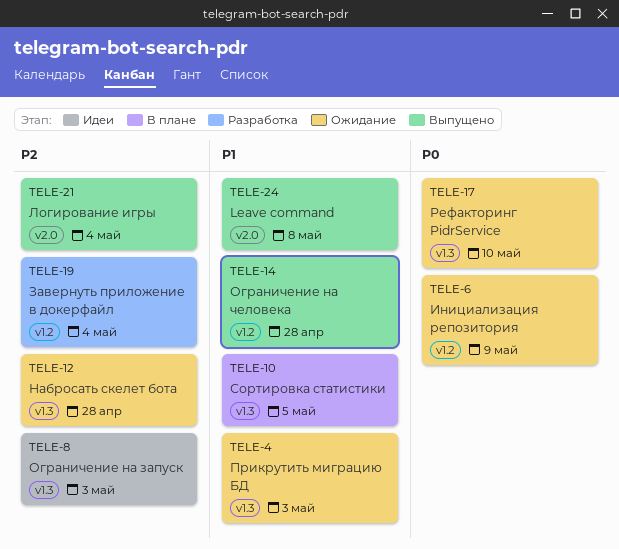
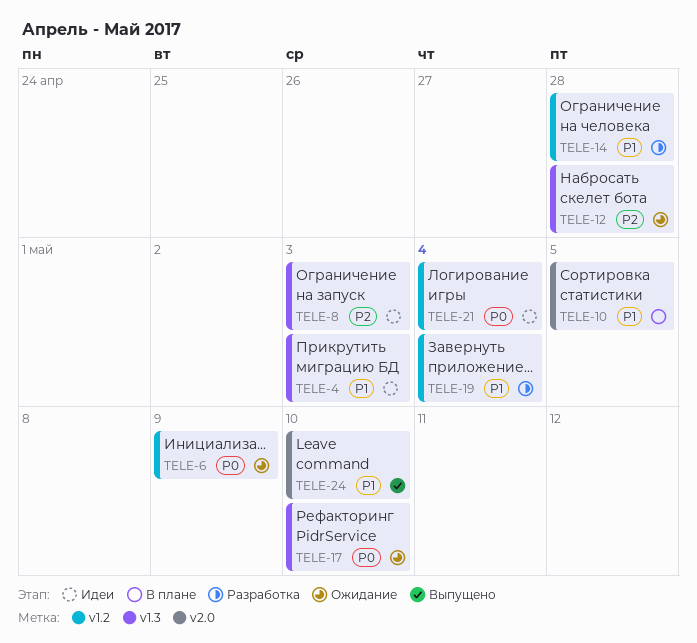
TELE-4, status: Ожидание -> Идеи
TELE-10, label: v1.3 -> v2.0
TELE-14, status: Выпущено -> Разработка
TELE-19, priority: P2 -> P1
TELE-21, status: Выпущено -> Идеи
TELE-21, priority: P2 -> P0
TELE-21, label: v2.0 -> v1.2
TELE-24, due: May 8 -> May 10

